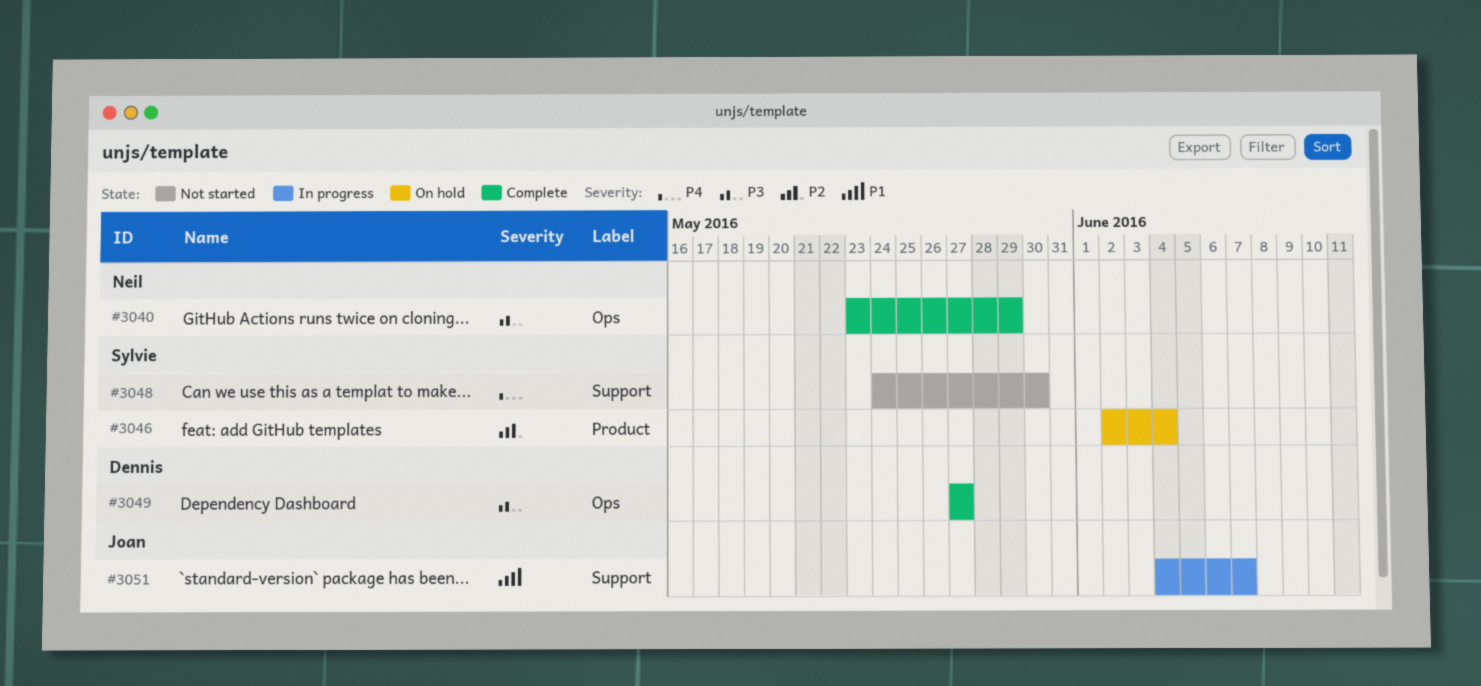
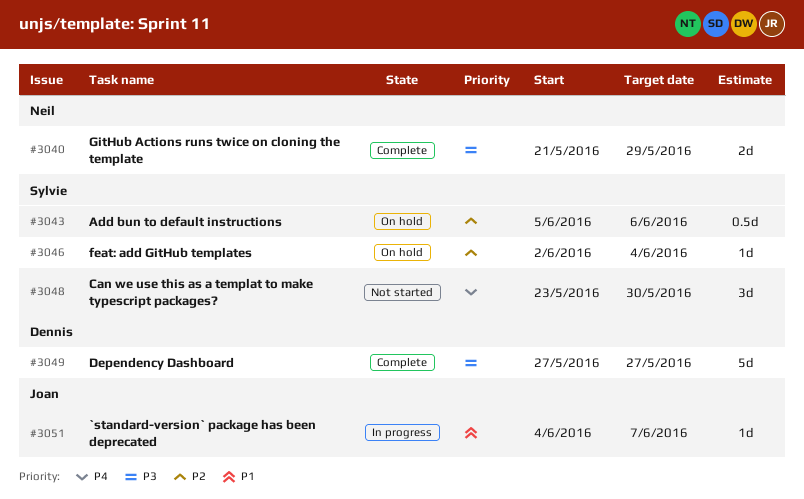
#3040, start: May 23 -> May 21
#3043: none -> present
#3048, start: May 24 -> May 23

